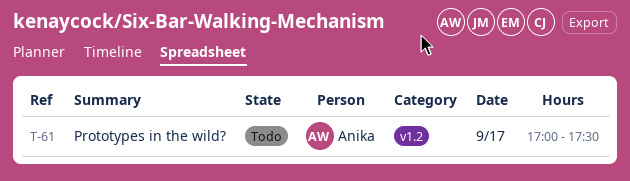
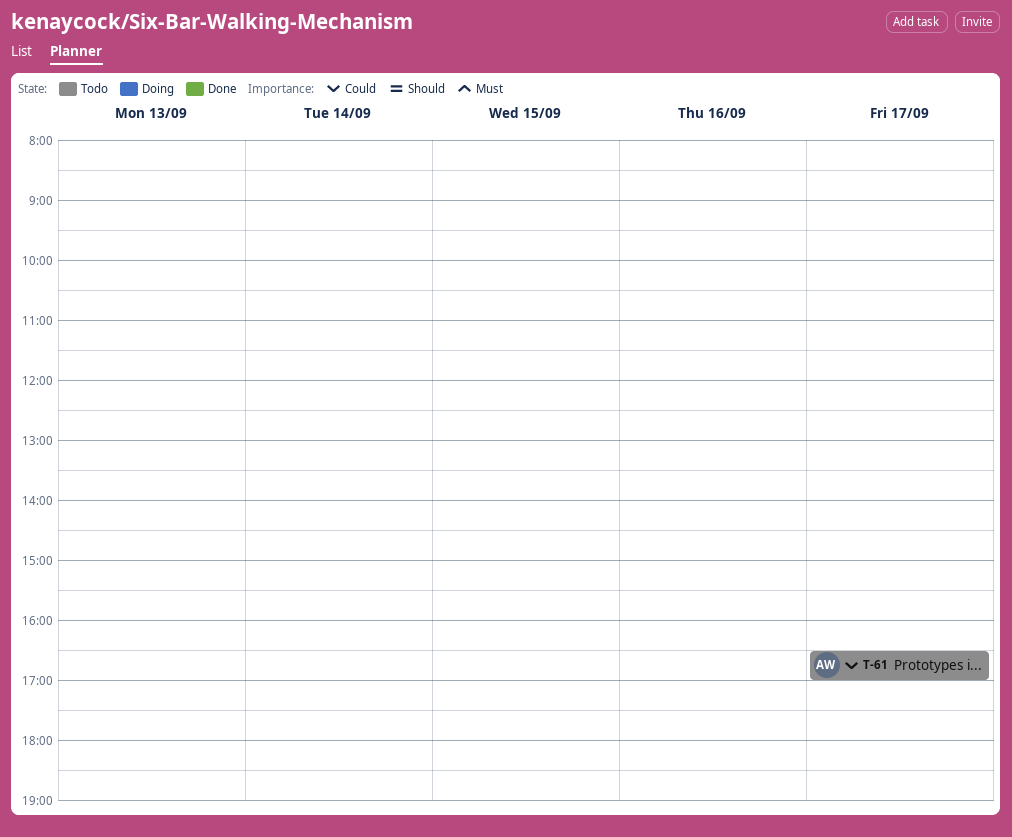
T-61, begins: 17:00 -> 16:30
T-61, ends: 17:30 -> 17:00

